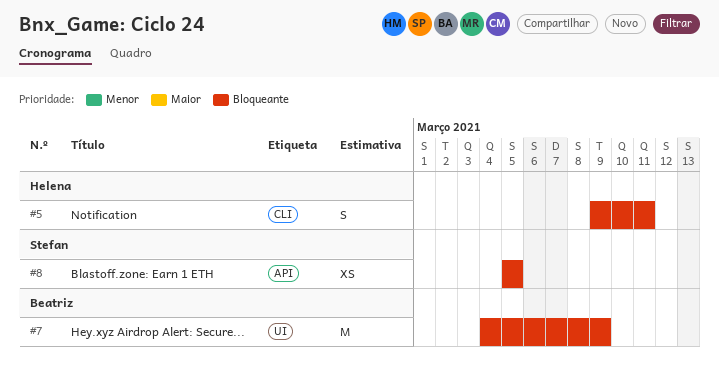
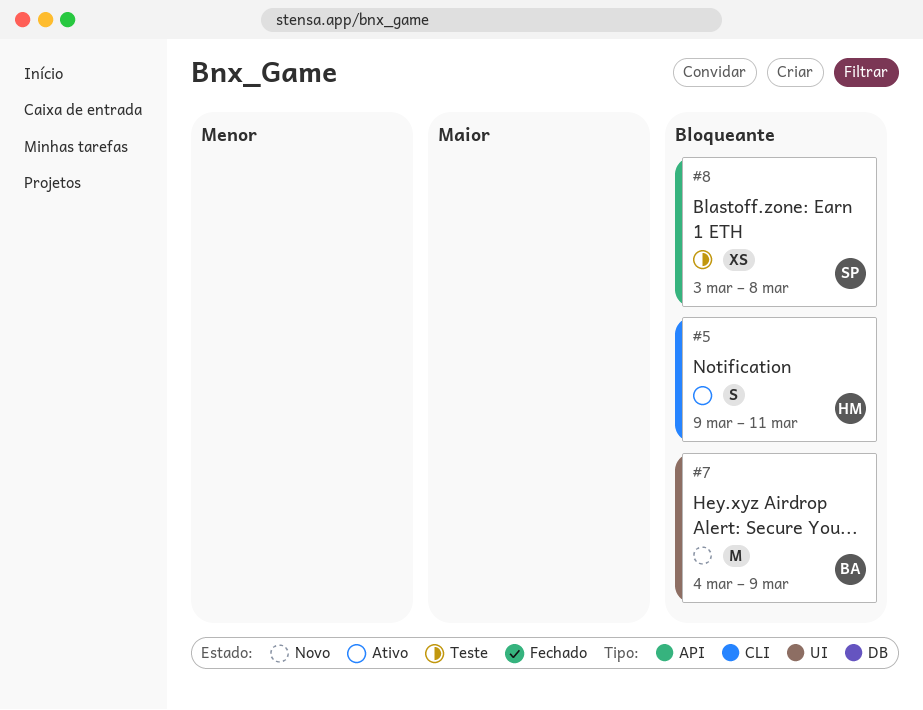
#8, start: Mar 5 -> Mar 3
#8, due: Mar 5 -> Mar 8

